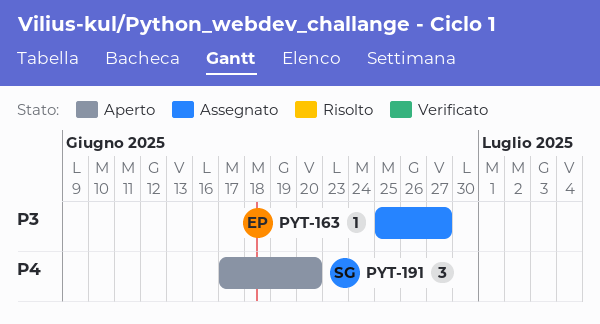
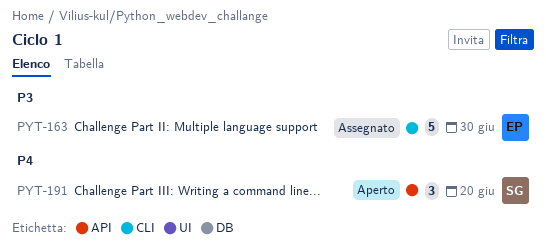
PYT-163, estimate: 1 -> 5
PYT-163, due: Jun 27 -> Jun 30

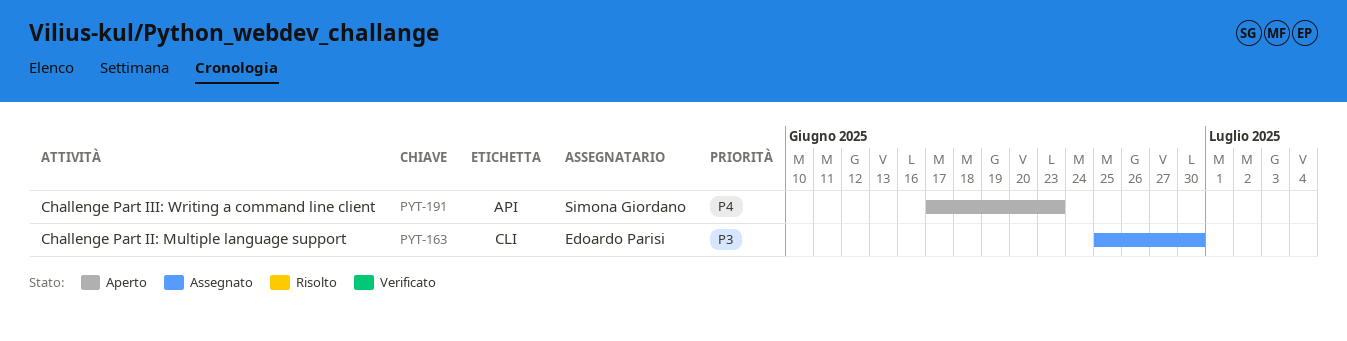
PYT-191, due: Jun 20 -> Jun 23

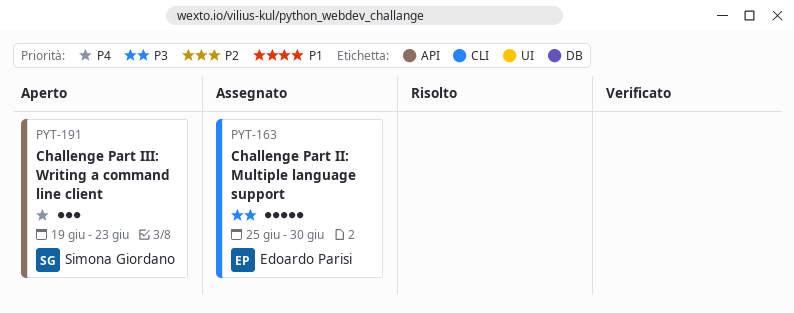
PYT-191, start: Jun 17 -> Jun 19

